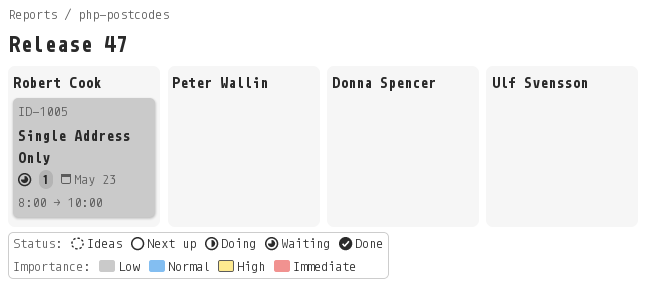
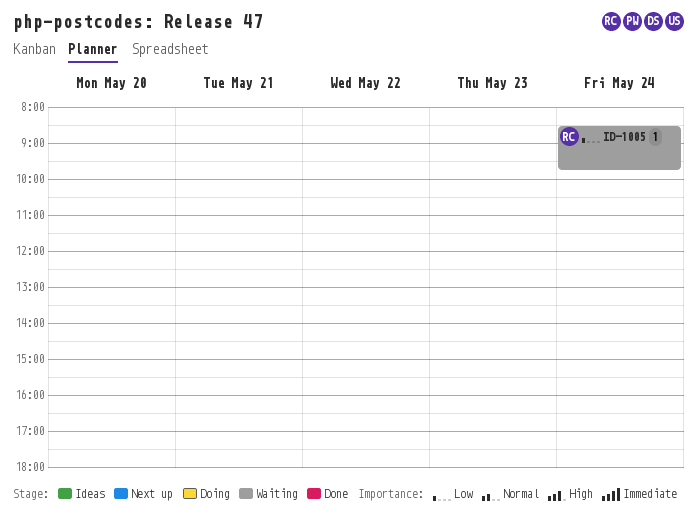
ID-1005, day: May 23 -> May 24
ID-1005, begins: 08:00 -> 08:30
ID-1005, ends: 10:00 -> 09:45

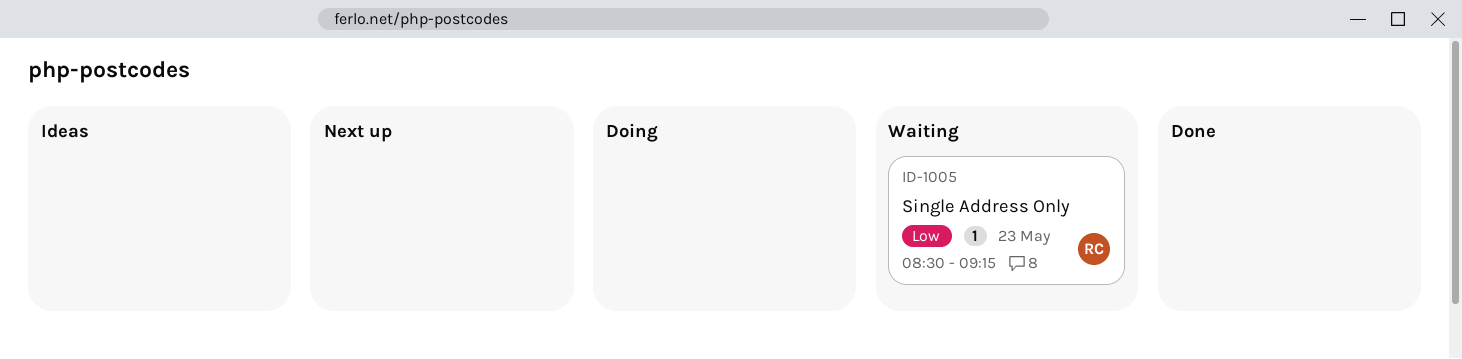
ID-1005, day: May 24 -> May 23
ID-1005, ends: 09:45 -> 09:15

